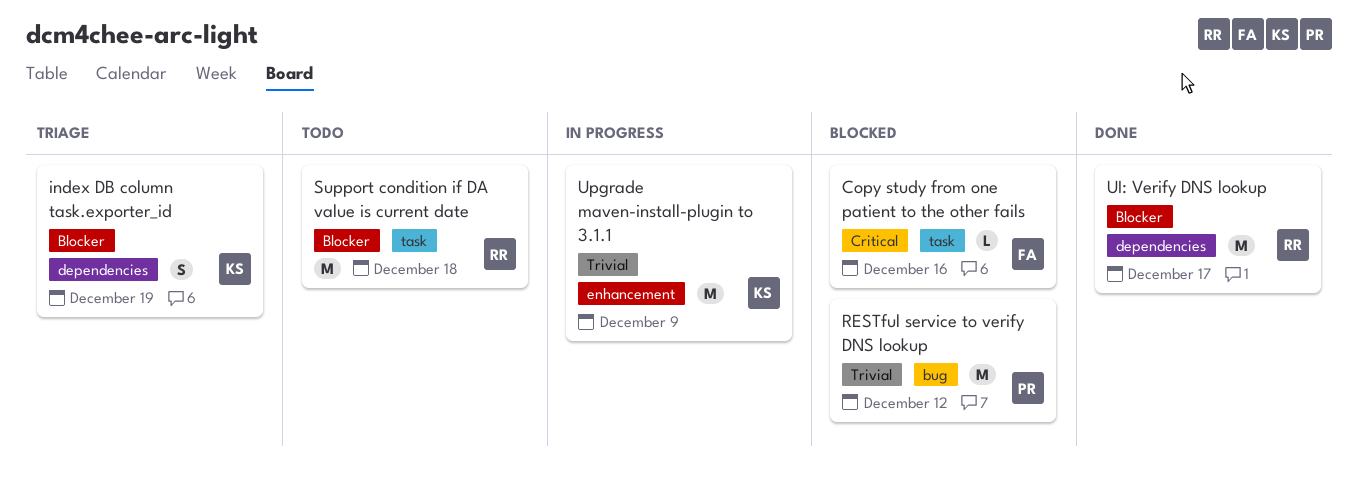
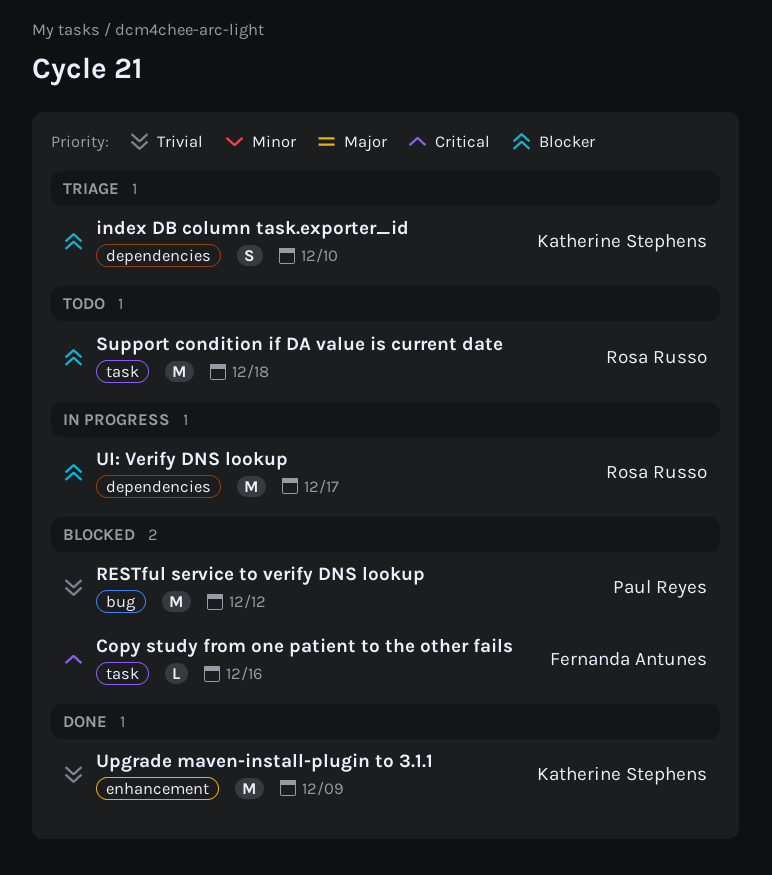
index DB column task.exporter_id, due: Dec 19 -> Dec 10
UI: Verify DNS lookup, status: Done -> In progress
Upgrade maven-install-plugin to 3.1.1, status: In progress -> Done

